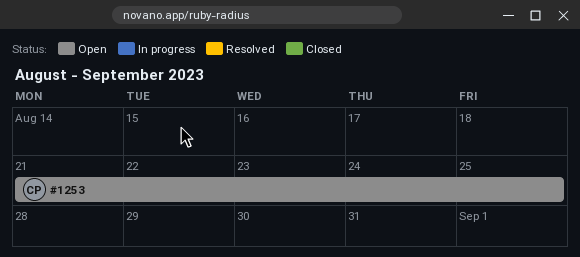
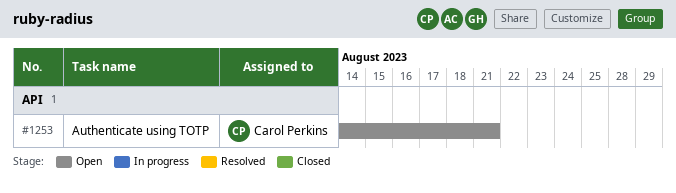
#1253, start: Aug 21 -> Aug 14
#1253, due: Aug 25 -> Aug 21

